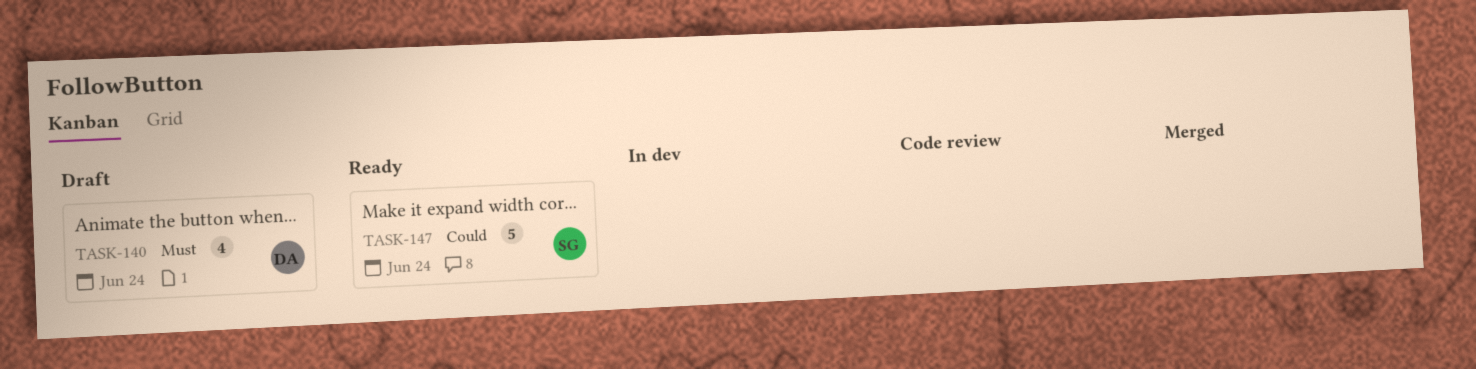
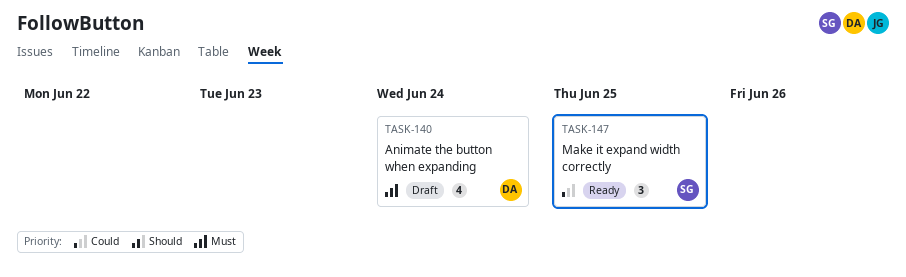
TASK-147, estimate: 5 -> 3
TASK-147, due: Jun 24 -> Jun 25

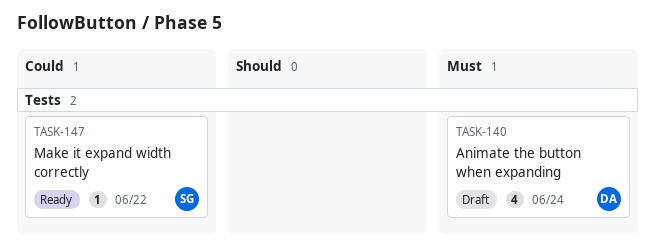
TASK-147, estimate: 3 -> 1
TASK-147, due: Jun 25 -> Jun 22

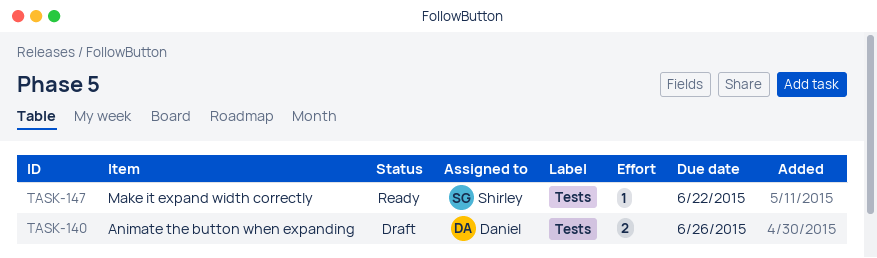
TASK-140, estimate: 4 -> 2
TASK-140, due: Jun 24 -> Jun 26

